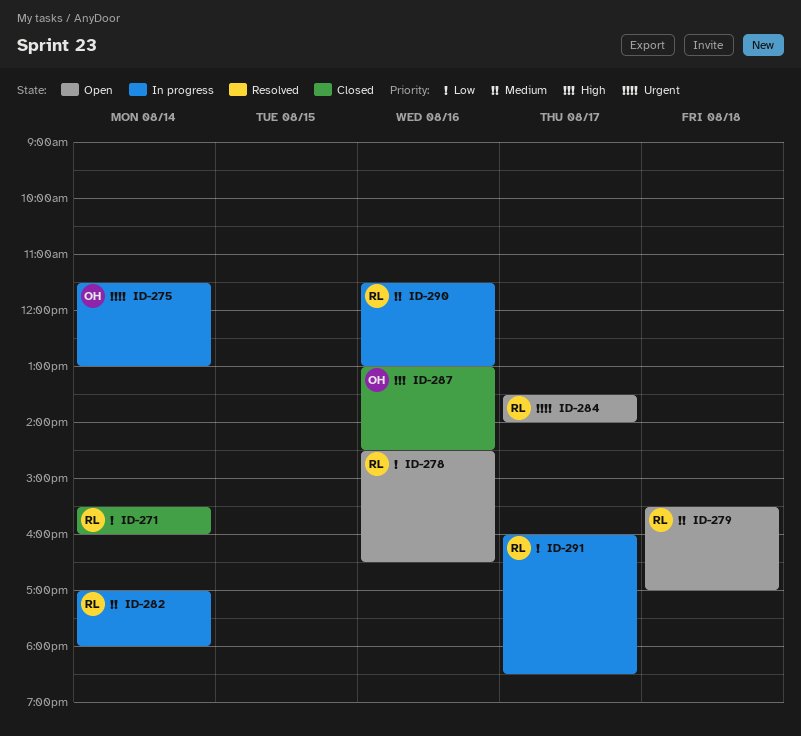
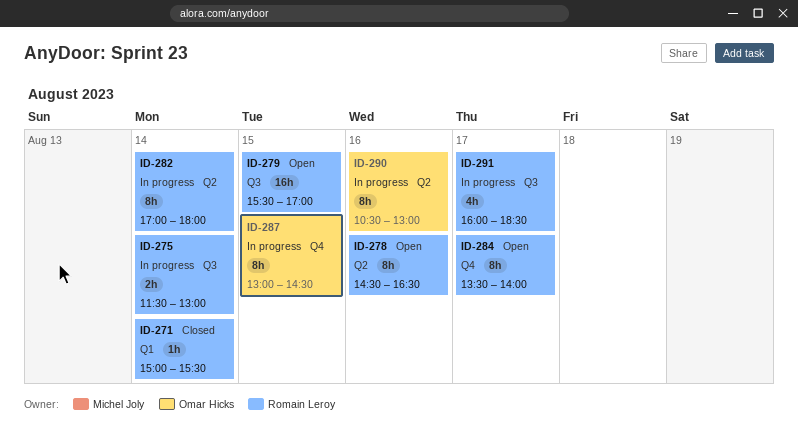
ID-271, begins: 15:30 -> 15:00
ID-271, ends: 16:00 -> 15:30
ID-275, owner: Omar Hicks -> Romain Leroy
ID-279, day: Aug 18 -> Aug 15
ID-287, status: Closed -> In progress
ID-287, day: Aug 16 -> Aug 15
ID-290, owner: Romain Leroy -> Omar Hicks
ID-290, begins: 11:30 -> 10:30

